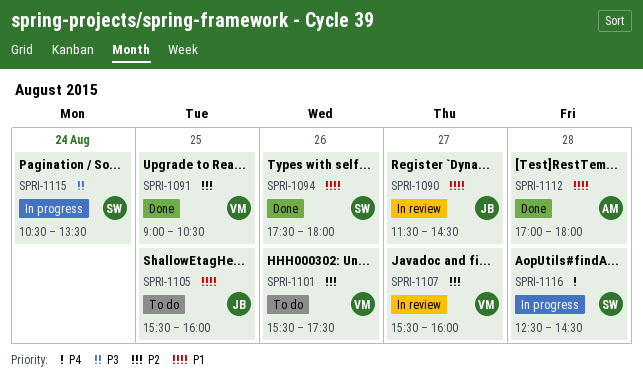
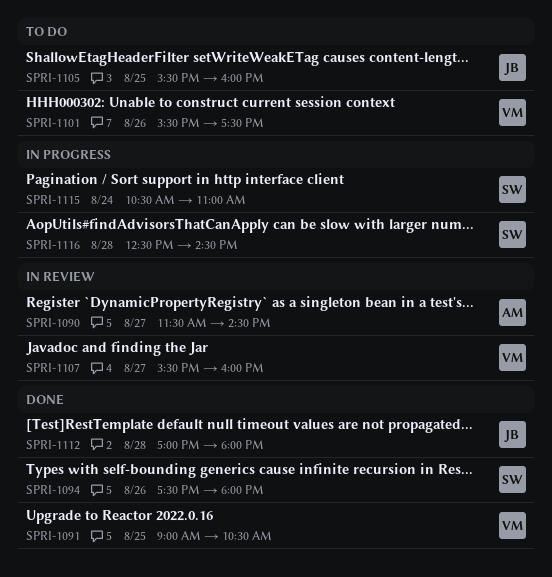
SPRI-1090, owner: JB -> AM
SPRI-1112, owner: AM -> JB
SPRI-1115, ends: 13:30 -> 11:00

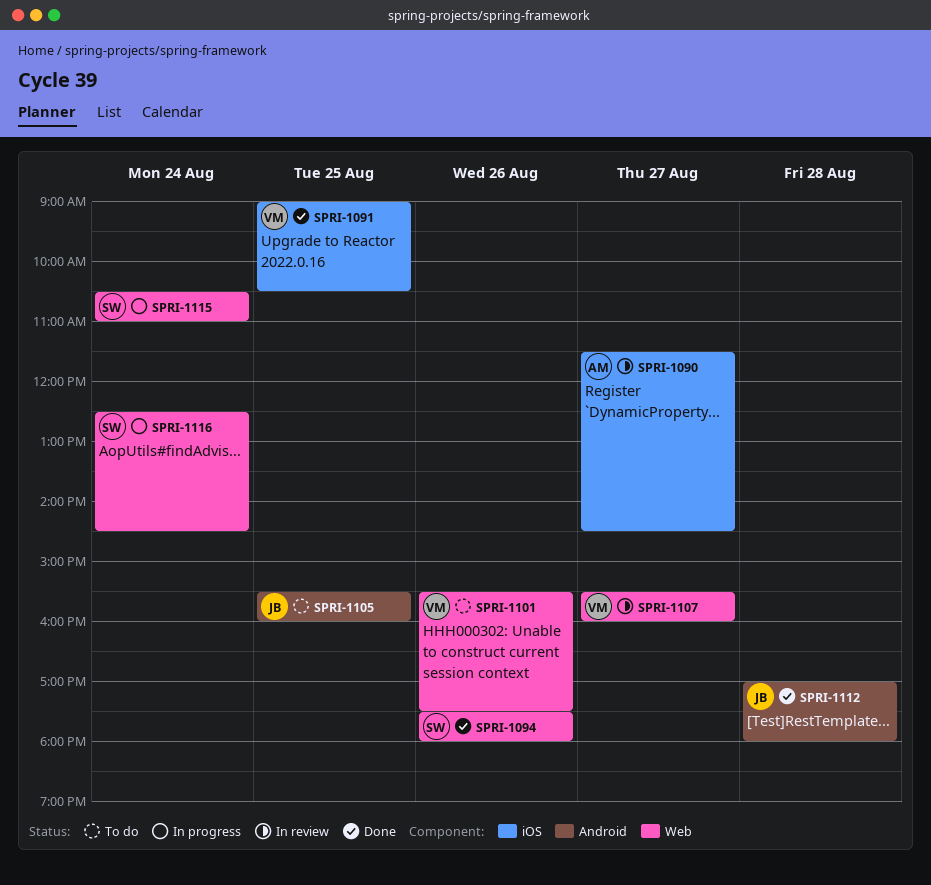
SPRI-1116, day: Aug 28 -> Aug 24

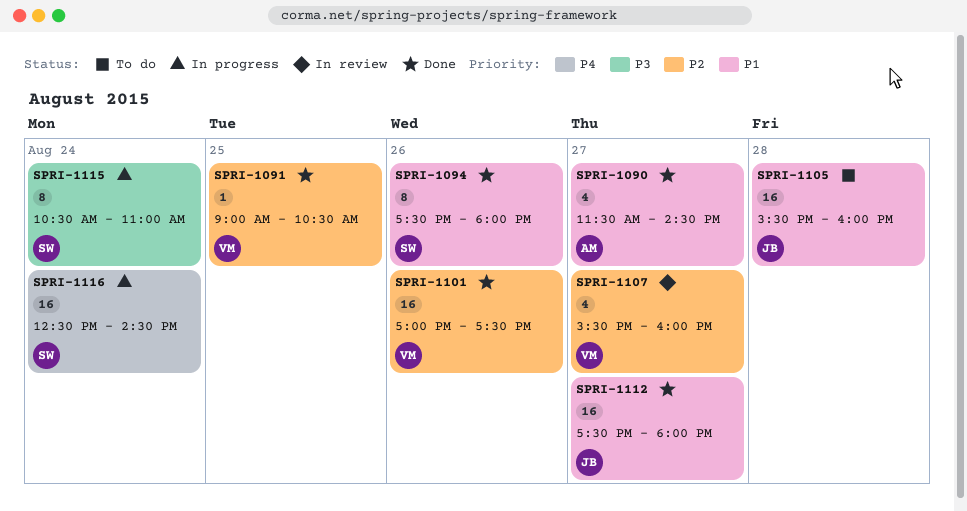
SPRI-1090, status: In review -> Done
SPRI-1101, status: To do -> Done
SPRI-1101, begins: 15:30 -> 17:00
SPRI-1105, day: Aug 25 -> Aug 28
SPRI-1112, day: Aug 28 -> Aug 27
SPRI-1112, begins: 17:00 -> 17:30

